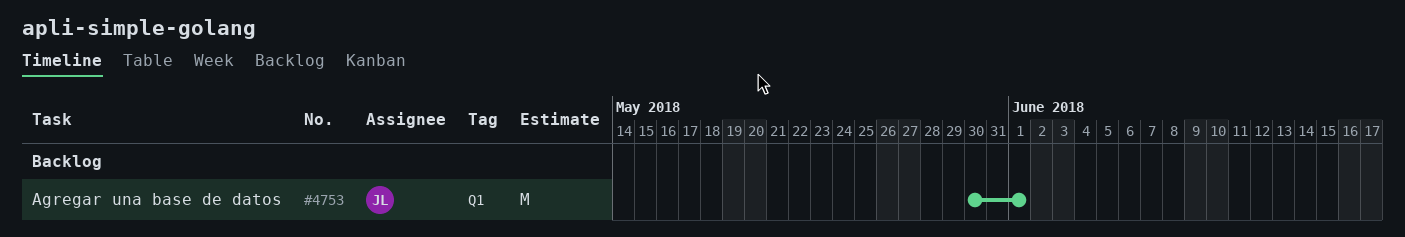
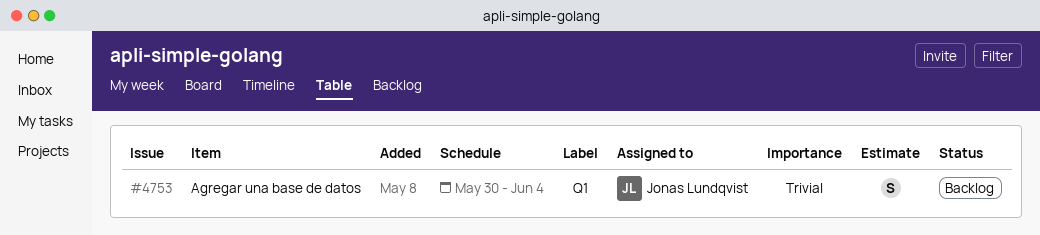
#4753, estimate: M -> S
#4753, due: Jun 1 -> Jun 4

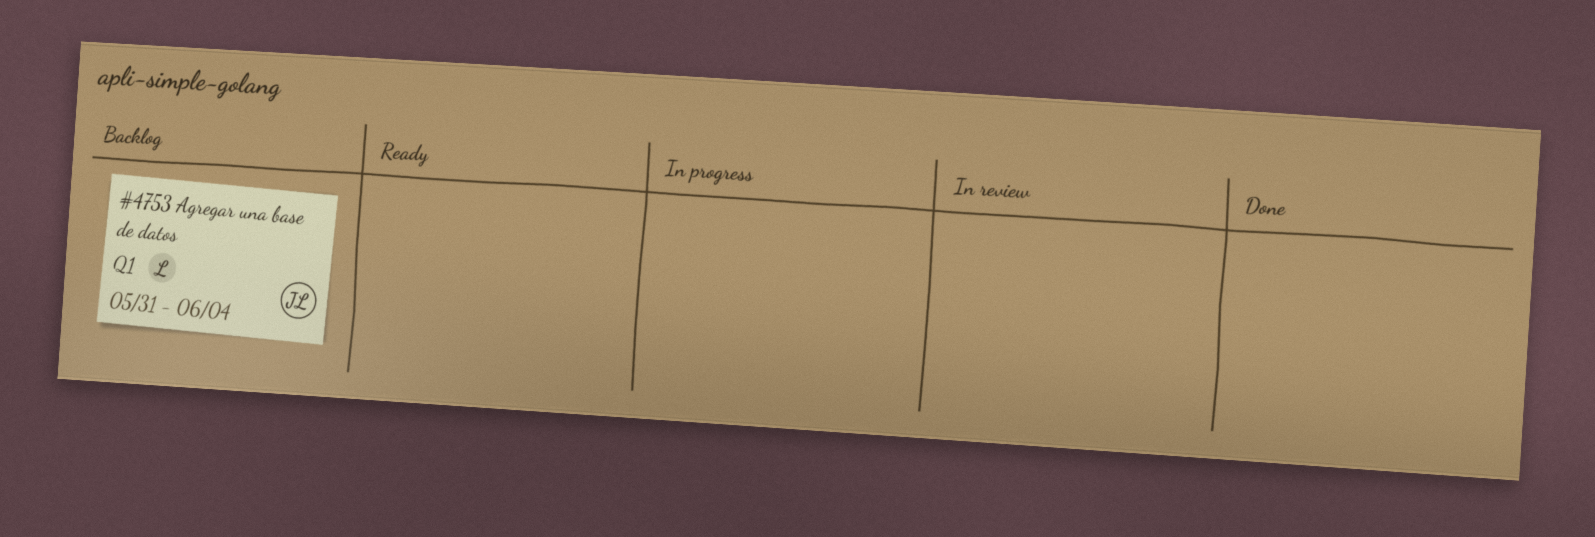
#4753, estimate: S -> L
#4753, start: May 30 -> May 31

